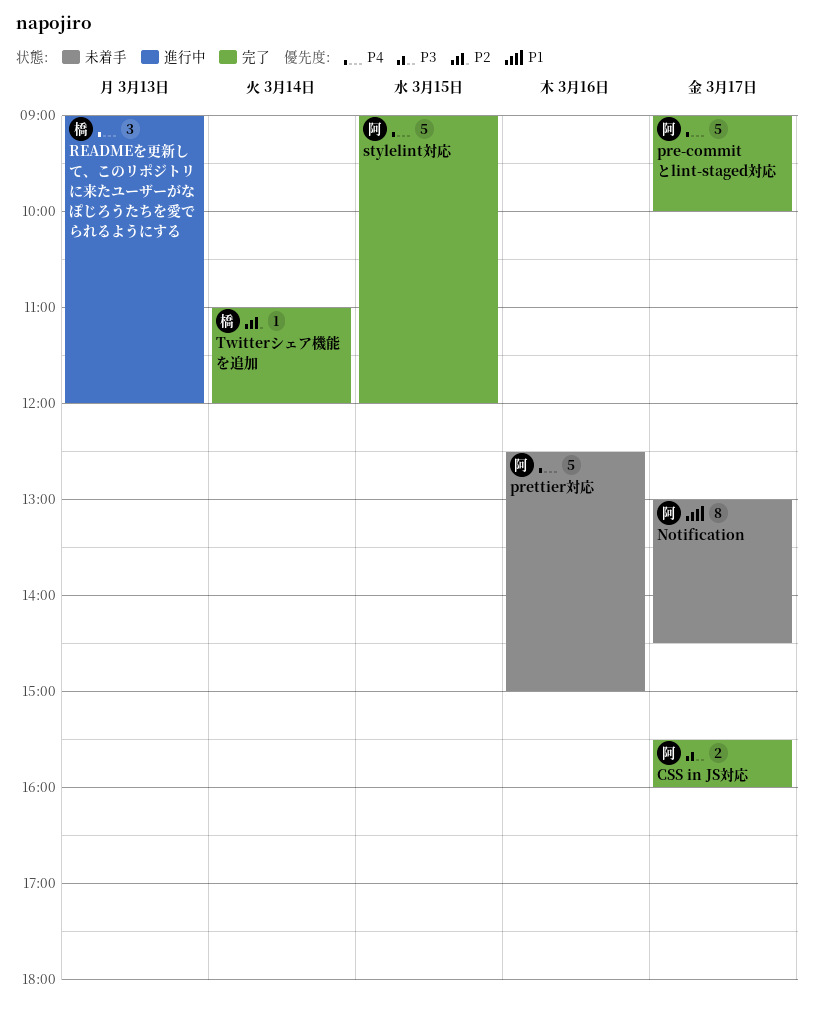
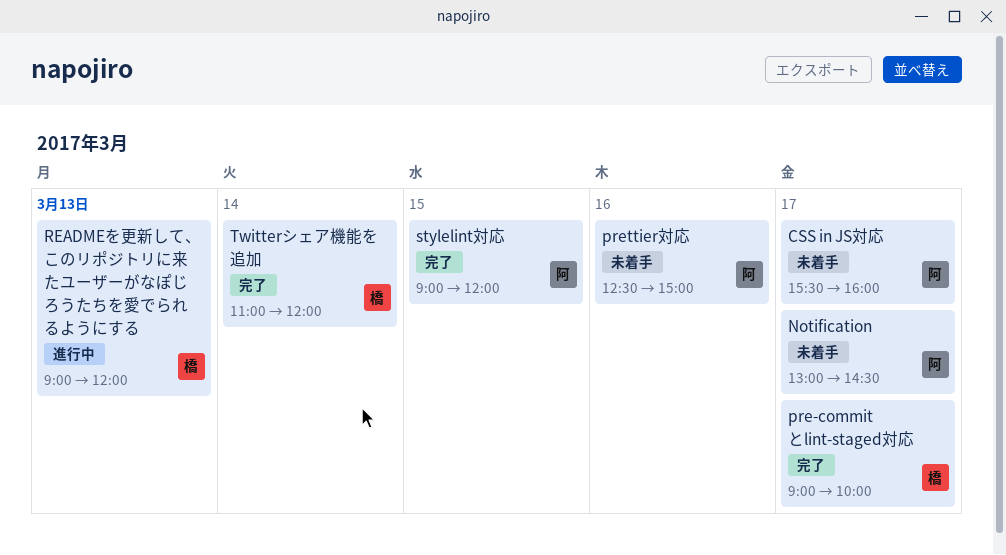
CSS in JS対応, status: 完了 -> 未着手
pre-commitとlint-staged対応, owner: 阿 -> 橋

